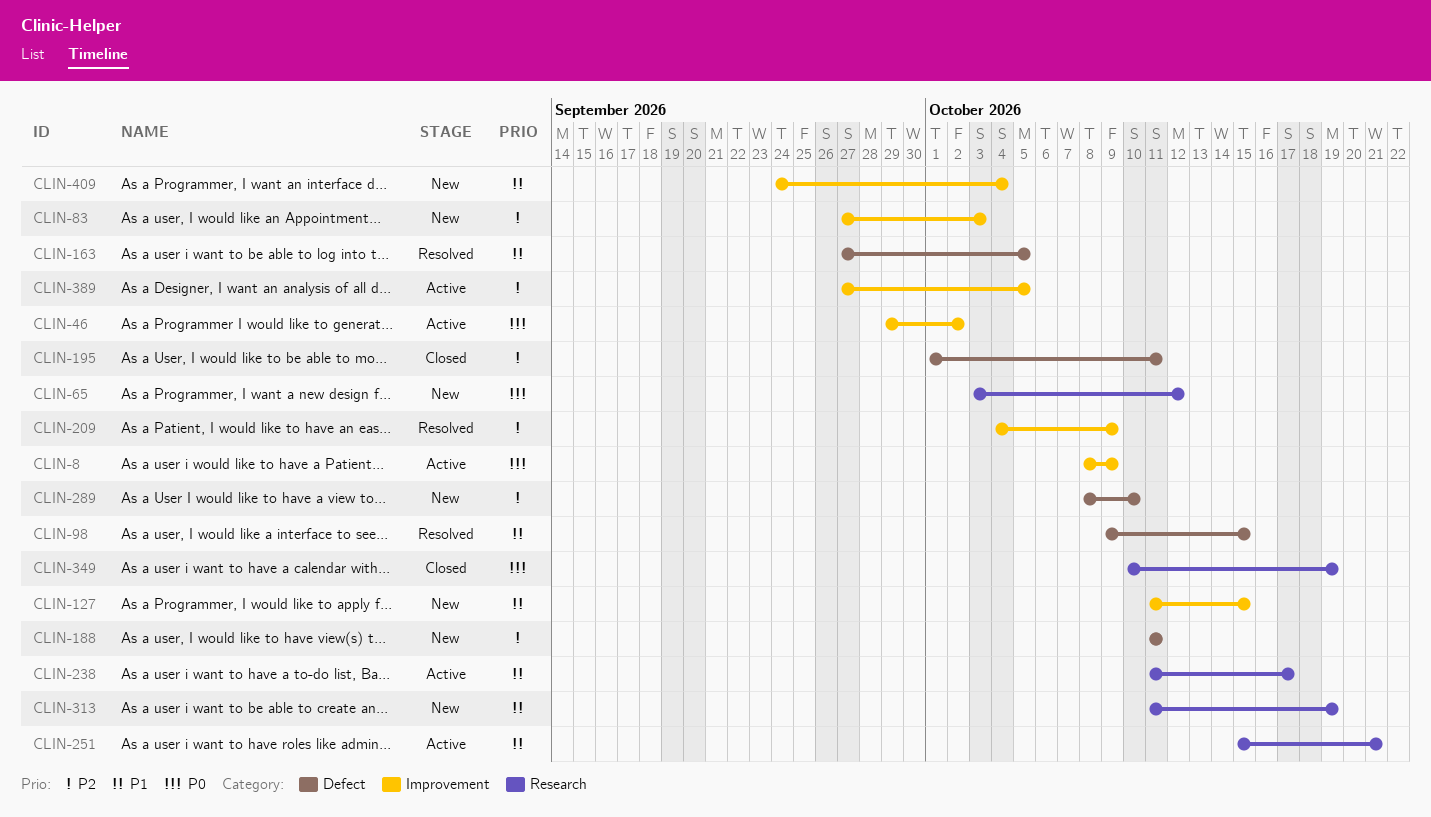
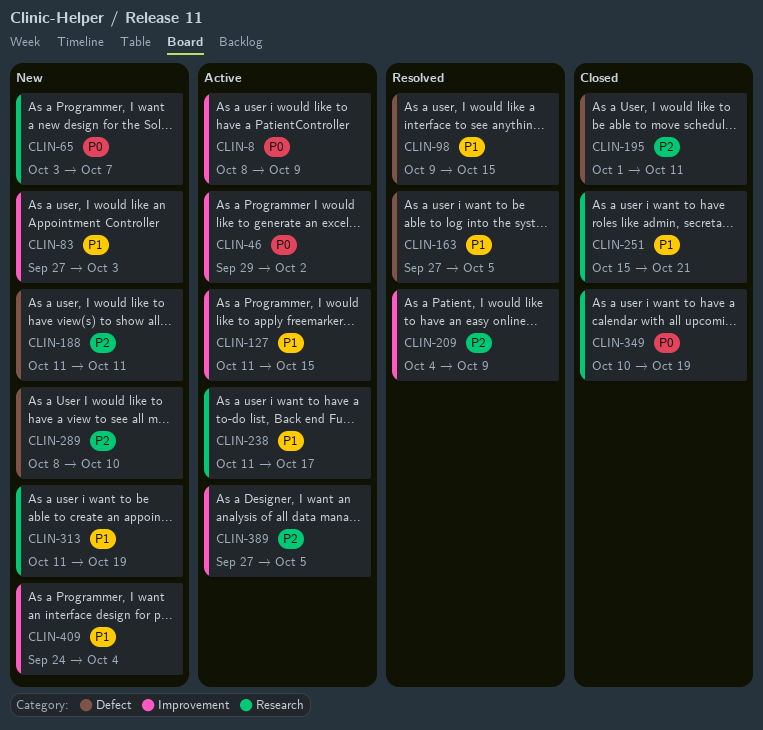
CLIN-65, due: Oct 12 -> Oct 7
CLIN-83, priority: P2 -> P1
CLIN-127, status: New -> Active
CLIN-251, status: Active -> Closed

